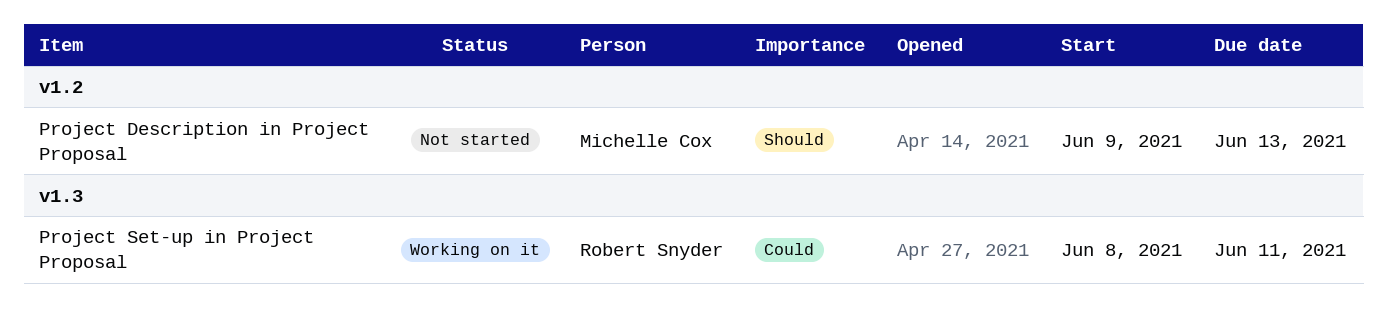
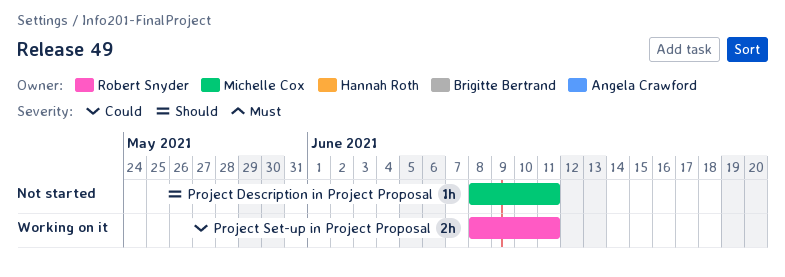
Project Description in Project Proposal, start: Jun 9 -> Jun 8
Project Description in Project Proposal, due: Jun 13 -> Jun 11

